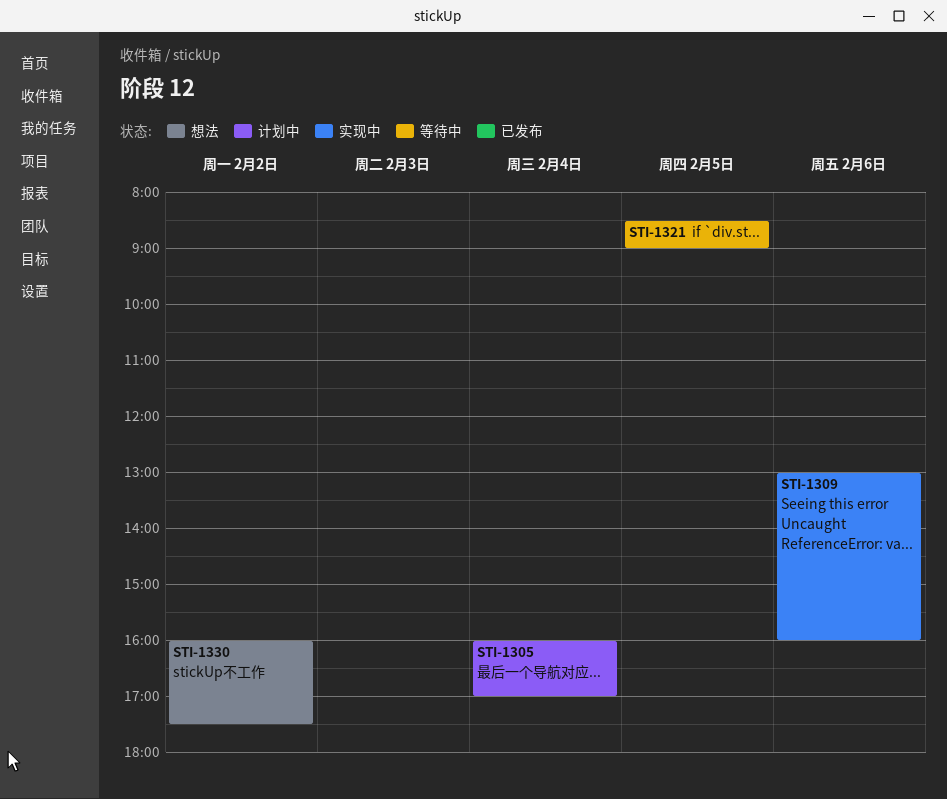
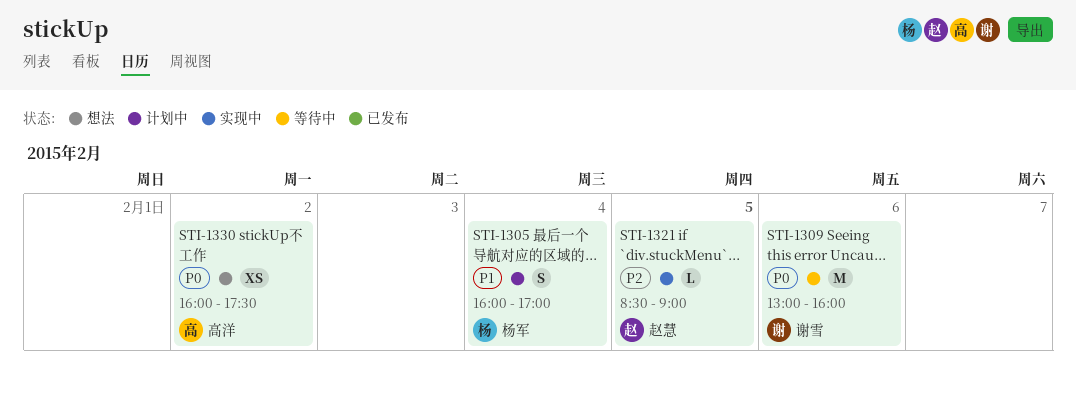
STI-1309, status: 实现中 -> 等待中
STI-1321, status: 等待中 -> 实现中

